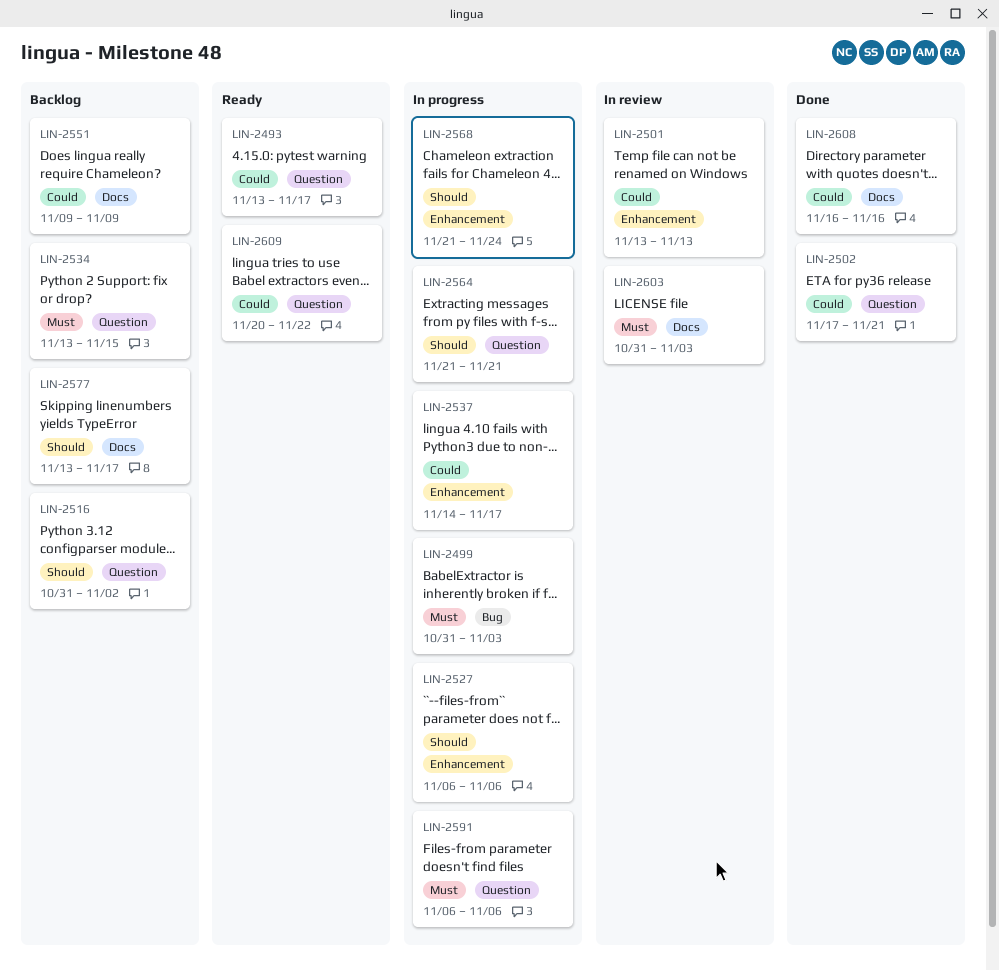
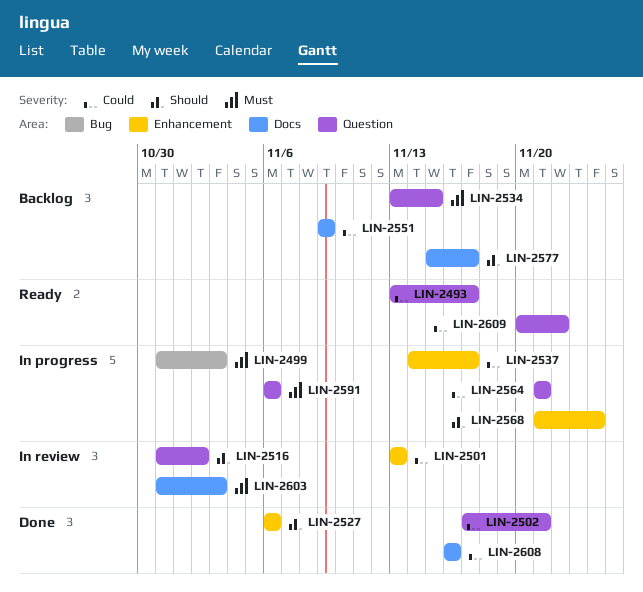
LIN-2516, status: Backlog -> In review
LIN-2527, status: In progress -> Done
LIN-2564, priority: Should -> Could
LIN-2577, start: Nov 13 -> Nov 15

